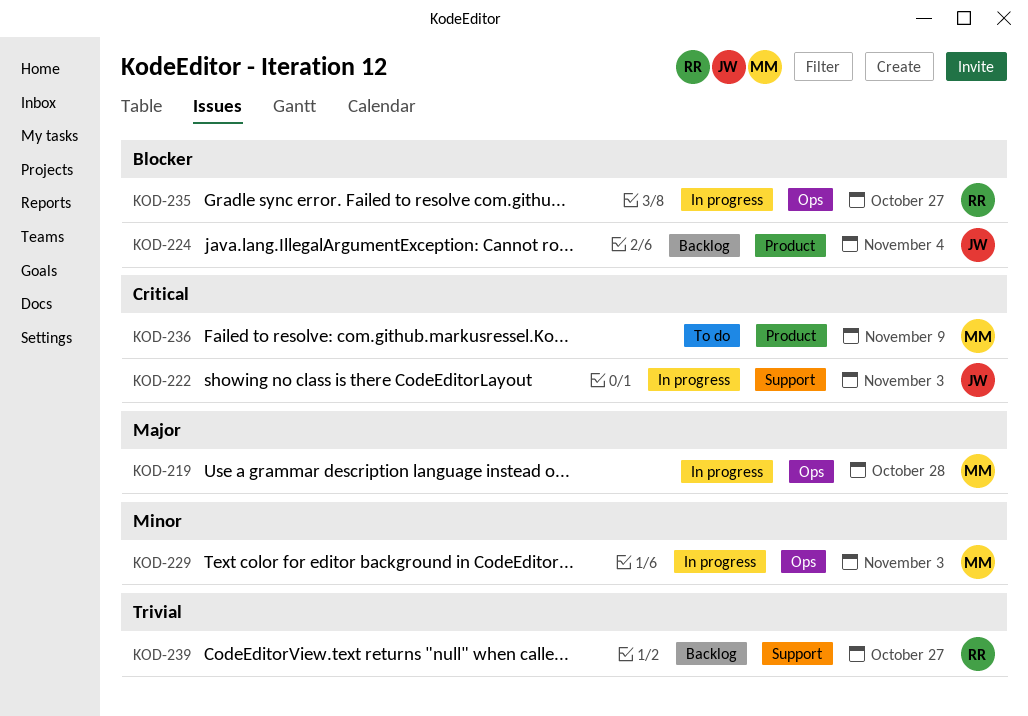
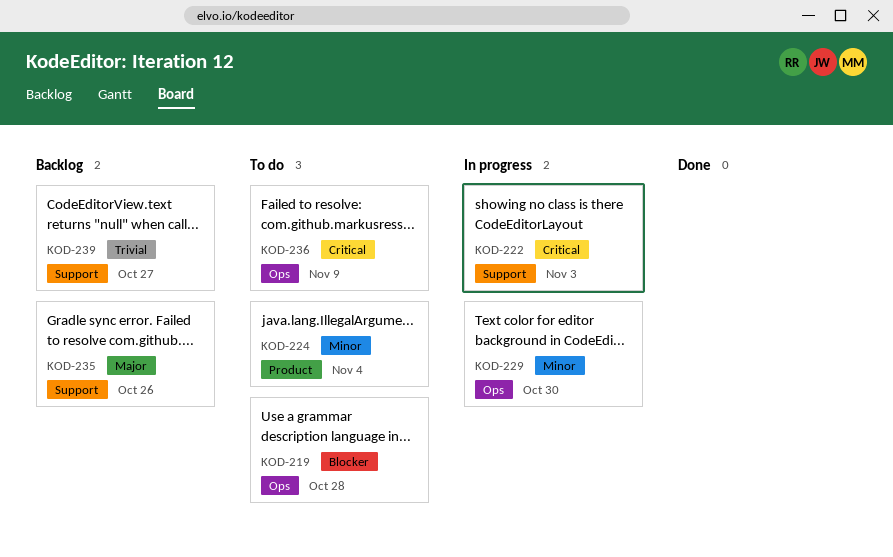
KOD-219, status: In progress -> To do
KOD-219, priority: Major -> Blocker
KOD-224, status: Backlog -> To do
KOD-224, priority: Blocker -> Minor
KOD-229, due: Nov 3 -> Oct 30
KOD-235, status: In progress -> Backlog
KOD-235, priority: Blocker -> Major
KOD-235, label: Ops -> Support
KOD-235, due: Oct 27 -> Oct 26
KOD-236, label: Product -> Ops

